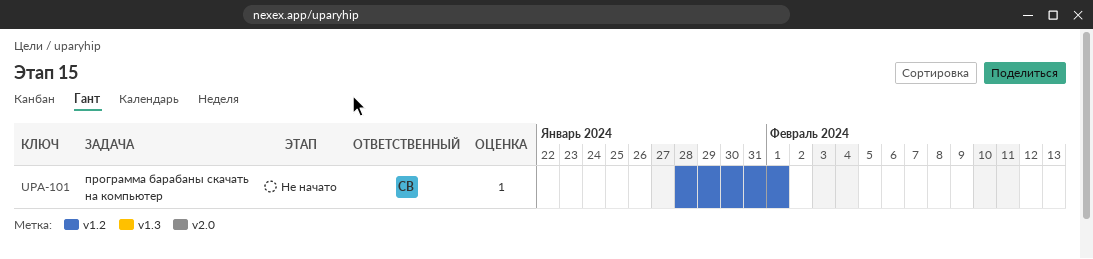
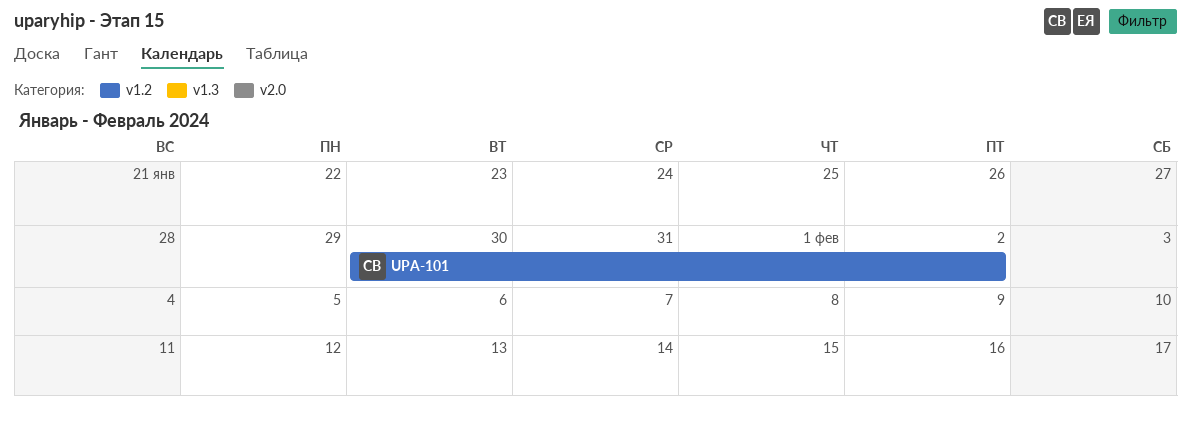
UPA-101, start: Jan 28 -> Jan 30
UPA-101, due: Feb 1 -> Feb 2

